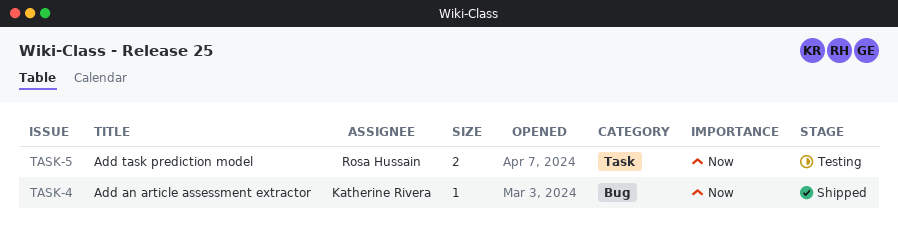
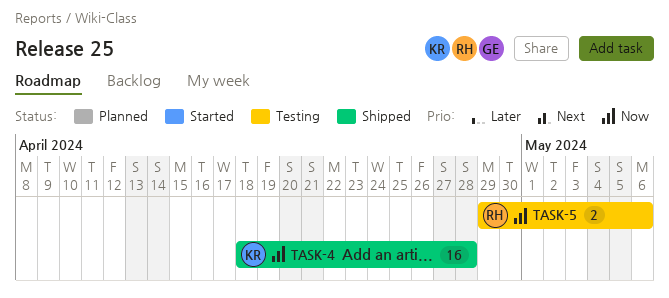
TASK-4, estimate: 1 -> 16

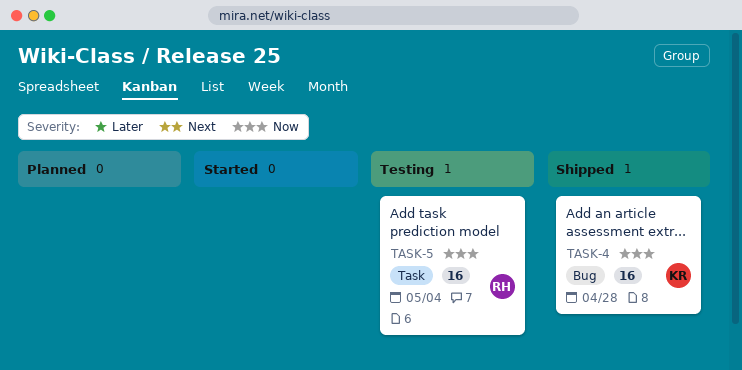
TASK-5, estimate: 2 -> 16
TASK-5, due: May 6 -> May 4

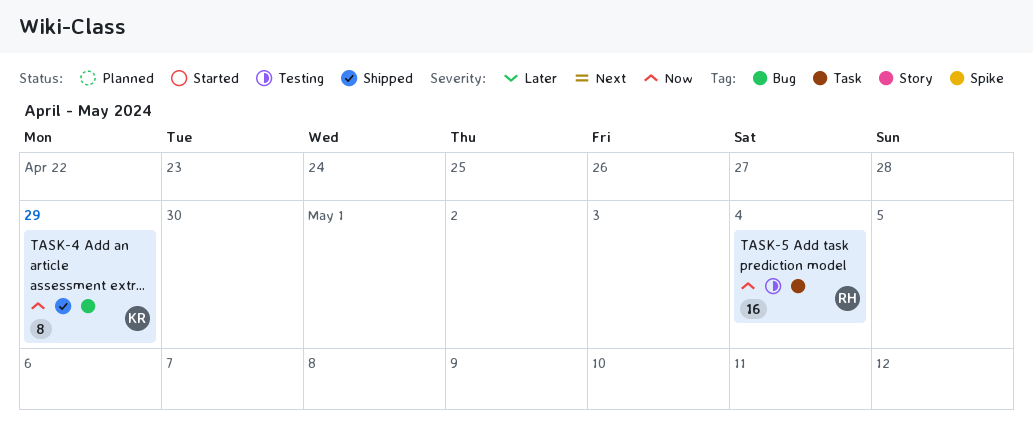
TASK-4, estimate: 16 -> 8
TASK-4, due: Apr 28 -> Apr 29

